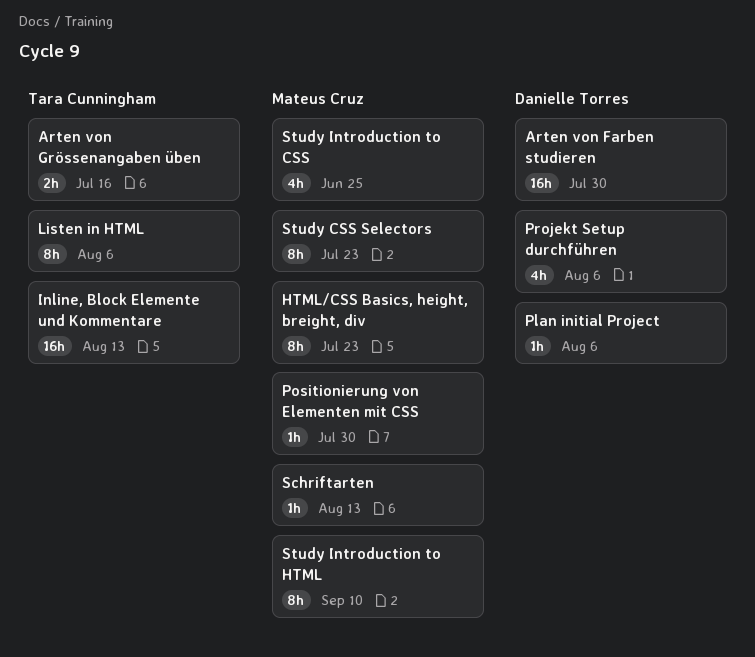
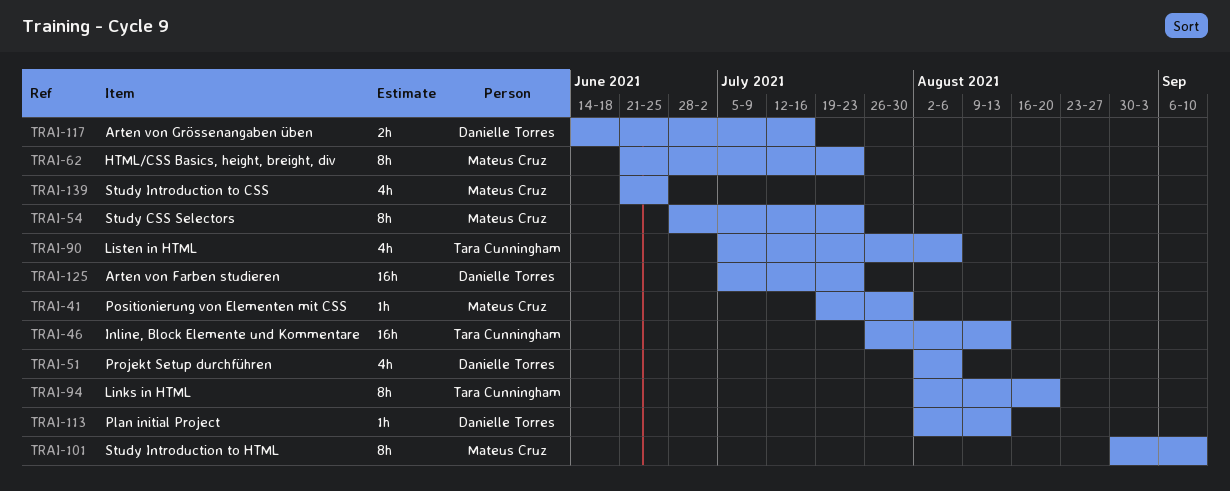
Arten von Farben studieren, due: Jul 30 -> Jul 23
Arten von Grössenangaben üben, owner: Tara Cunningham -> Danielle Torres
Links in HTML: none -> present
Listen in HTML, estimate: 8h -> 4h
Plan initial Project, due: Aug 6 -> Aug 13
Schriftarten: present -> none

